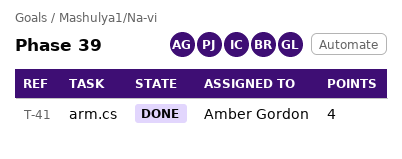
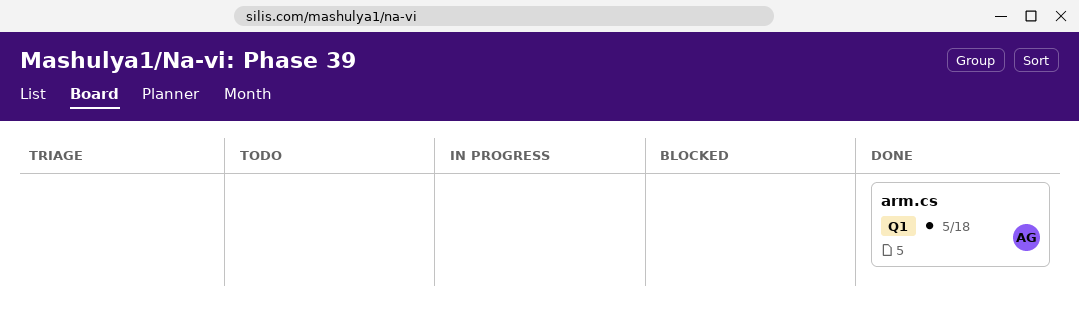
arm.cs, estimate: 4 -> 1

